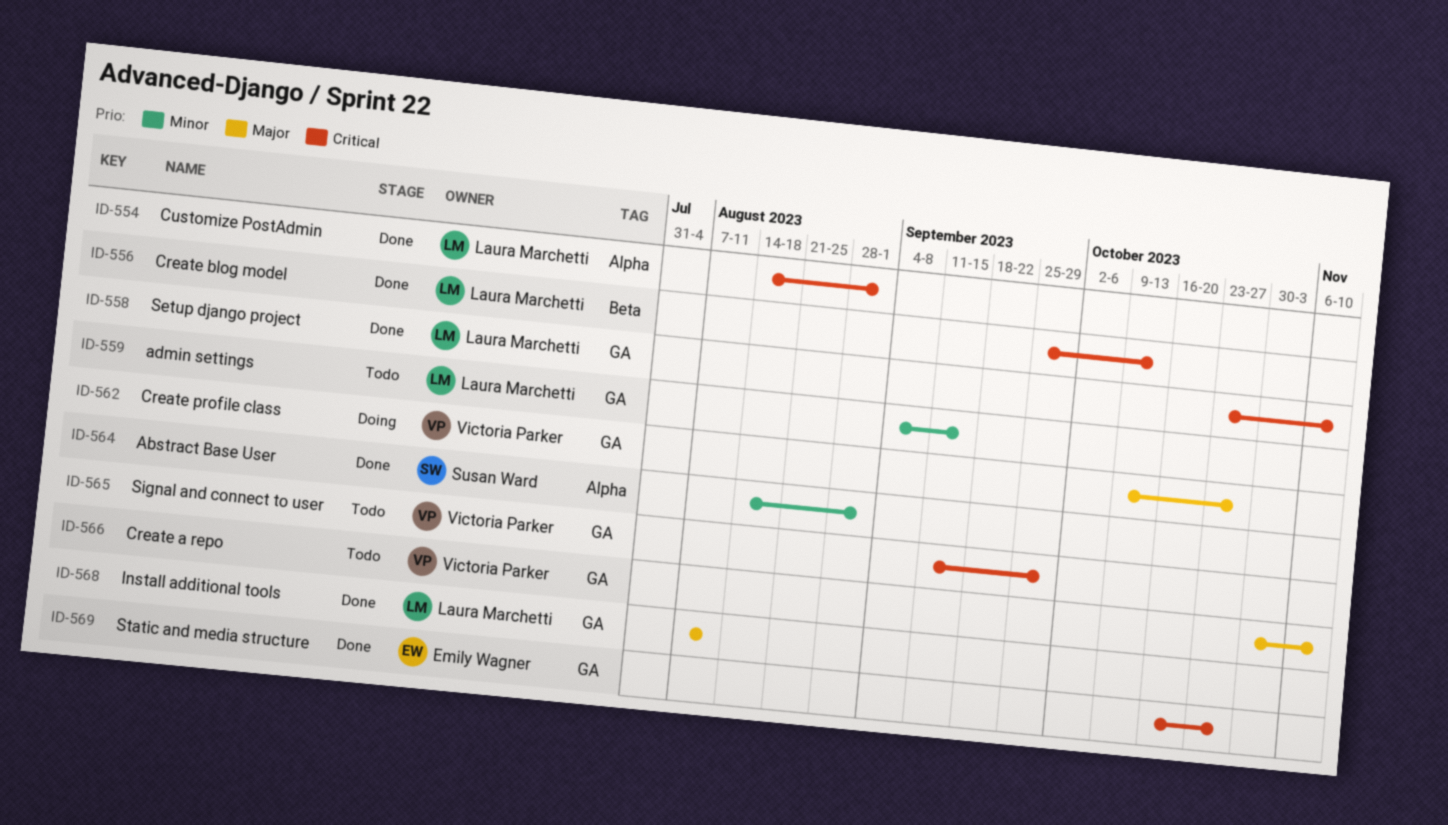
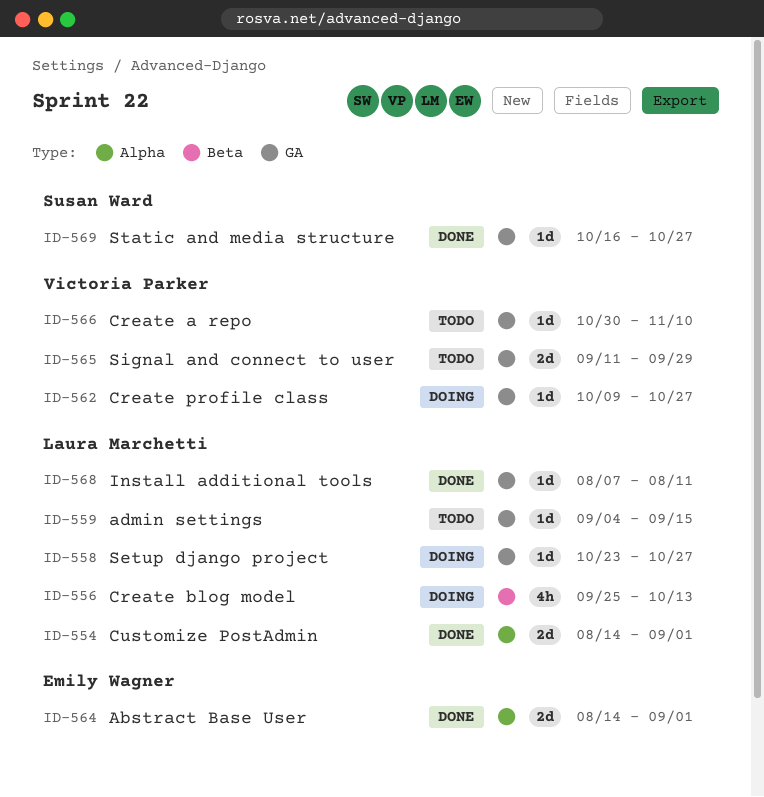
ID-556, status: Done -> Doing
ID-558, status: Done -> Doing
ID-558, due: Nov 10 -> Oct 27
ID-564, owner: Susan Ward -> Emily Wagner
ID-569, owner: Emily Wagner -> Susan Ward

